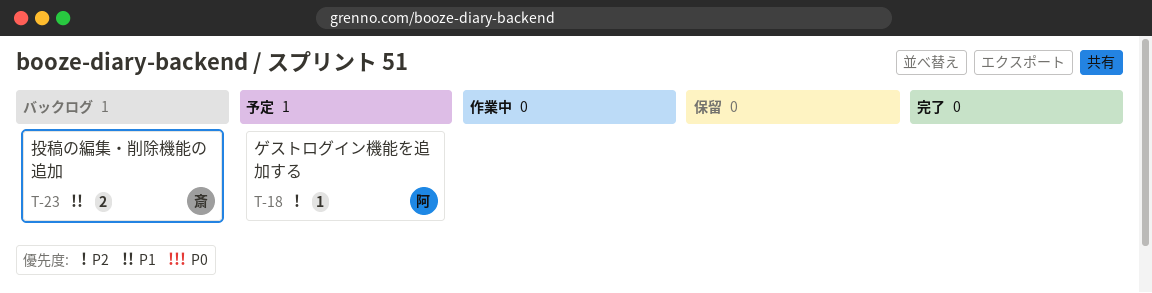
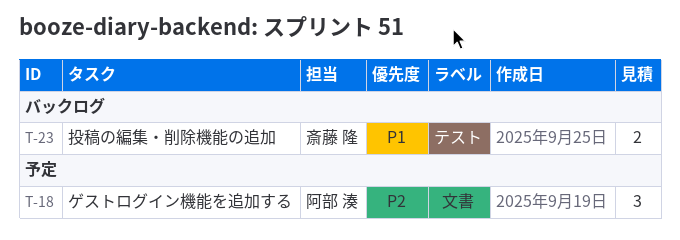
T-18, estimate: 1 -> 3

